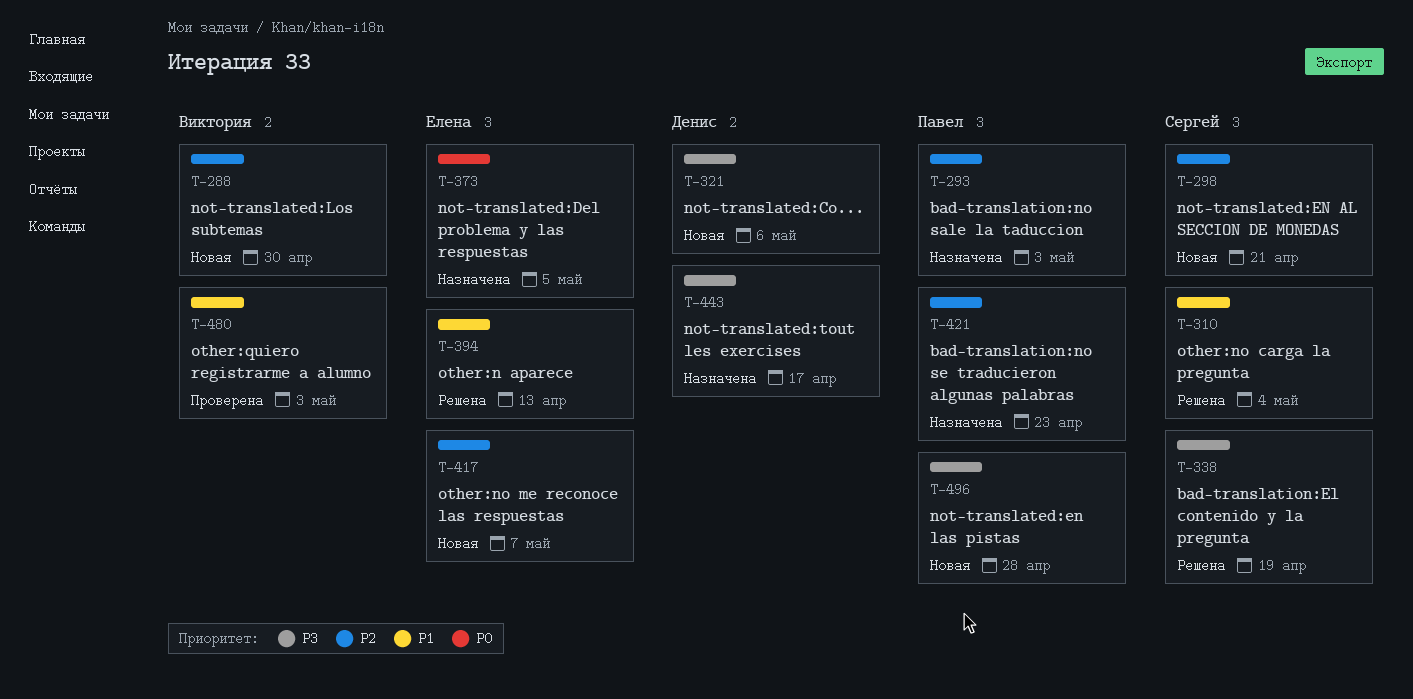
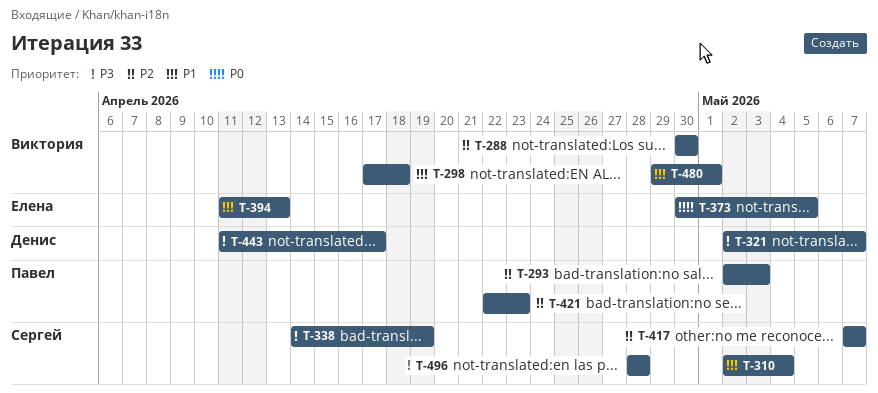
T-298, owner: Сергей -> Виктория
T-298, priority: P2 -> P1
T-298, due: Apr 21 -> Apr 18
T-321, due: May 6 -> May 7
T-417, owner: Елена -> Сергей
T-480, due: May 3 -> May 1
T-496, owner: Павел -> Сергей

